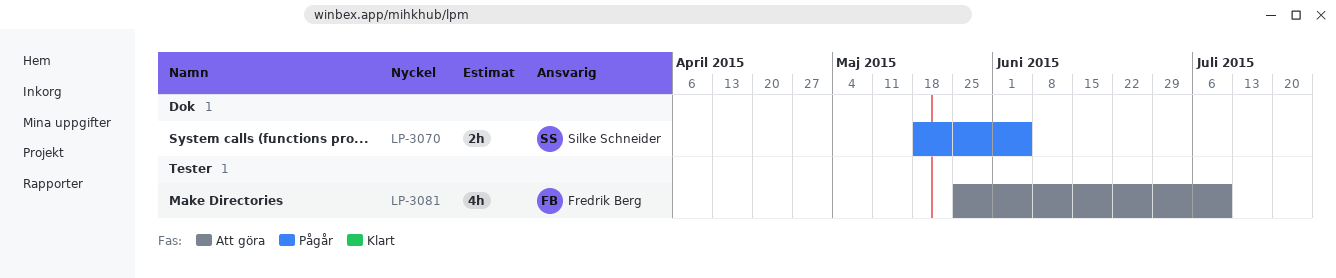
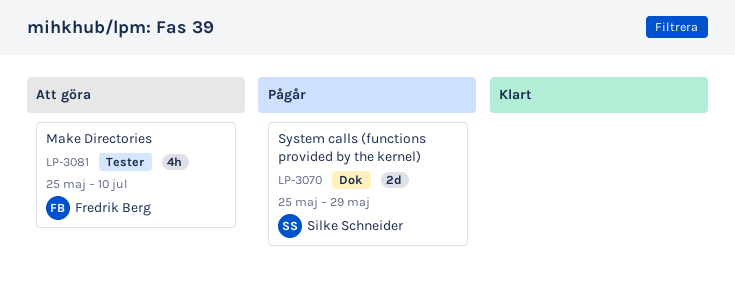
LP-3070, estimate: 2h -> 2d
LP-3070, start: May 18 -> May 25
LP-3070, due: Jun 5 -> May 29

